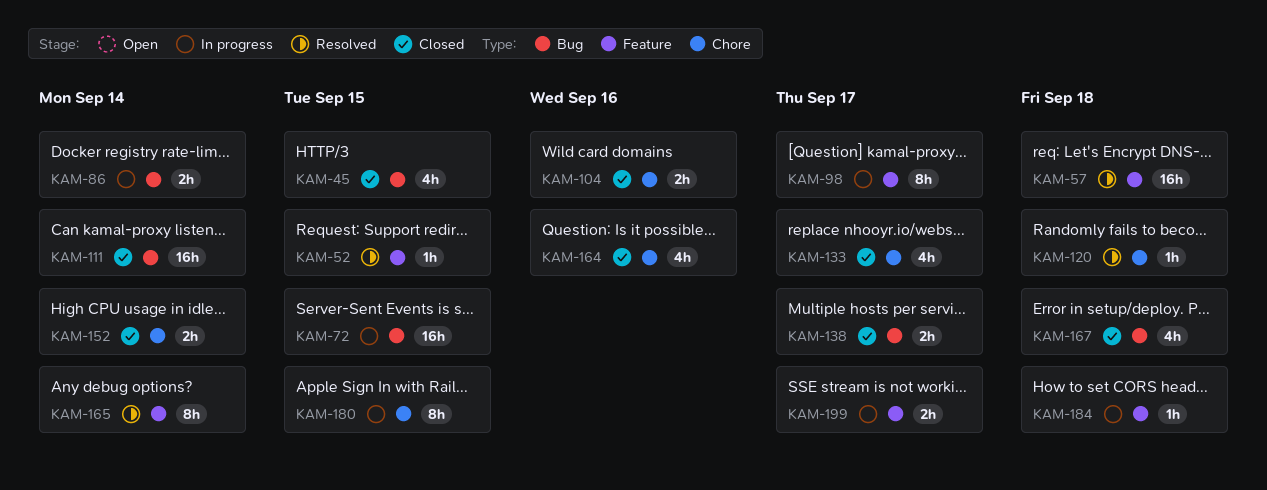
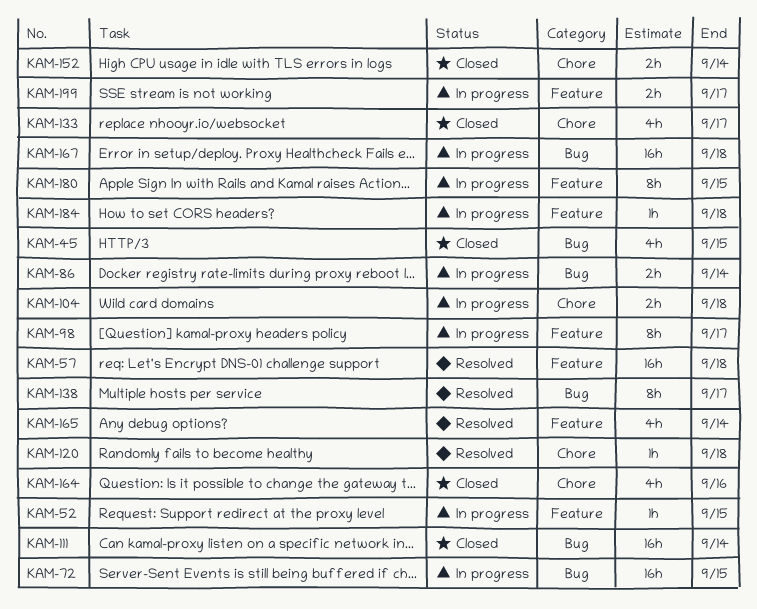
KAM-52, status: Resolved -> In progress
KAM-104, status: Closed -> In progress
KAM-104, due: Sep 16 -> Sep 18
KAM-138, status: Closed -> Resolved
KAM-138, estimate: 2h -> 8h
KAM-165, estimate: 8h -> 4h
KAM-167, status: Closed -> In progress
KAM-167, estimate: 4h -> 16h
KAM-180, label: Chore -> Feature

